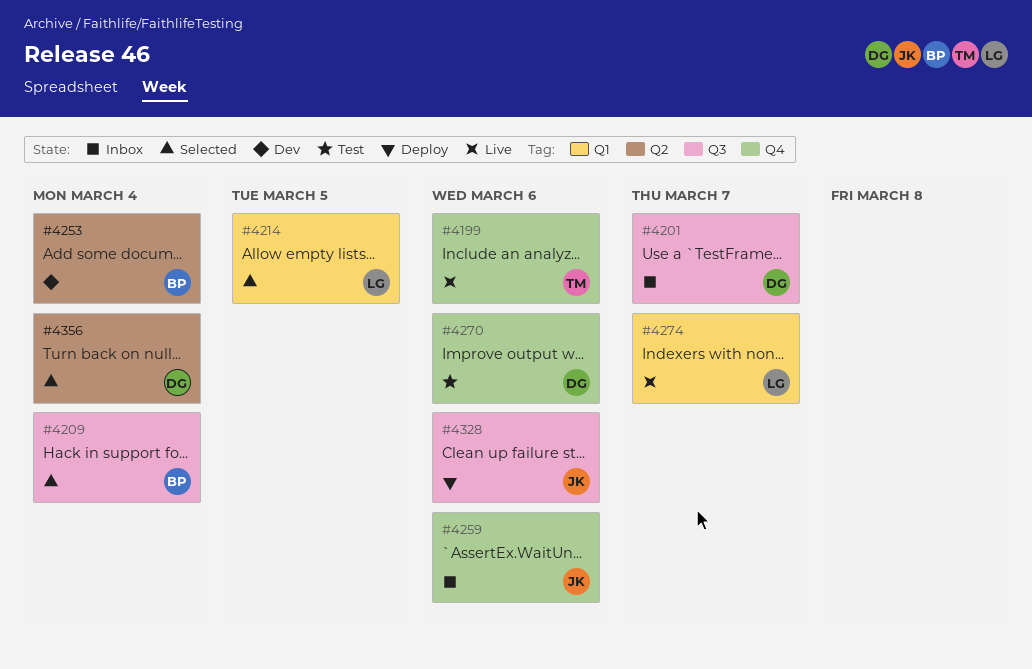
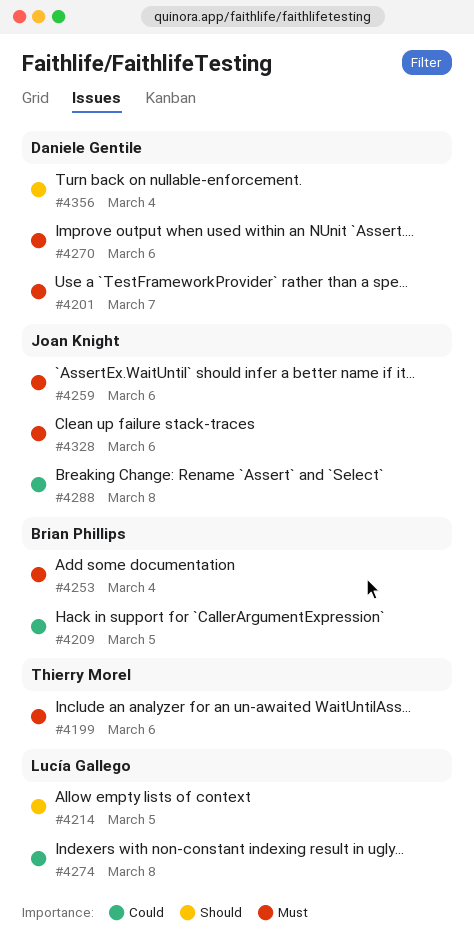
#4209, due: Mar 4 -> Mar 5
#4274, due: Mar 7 -> Mar 8
#4288: none -> present

